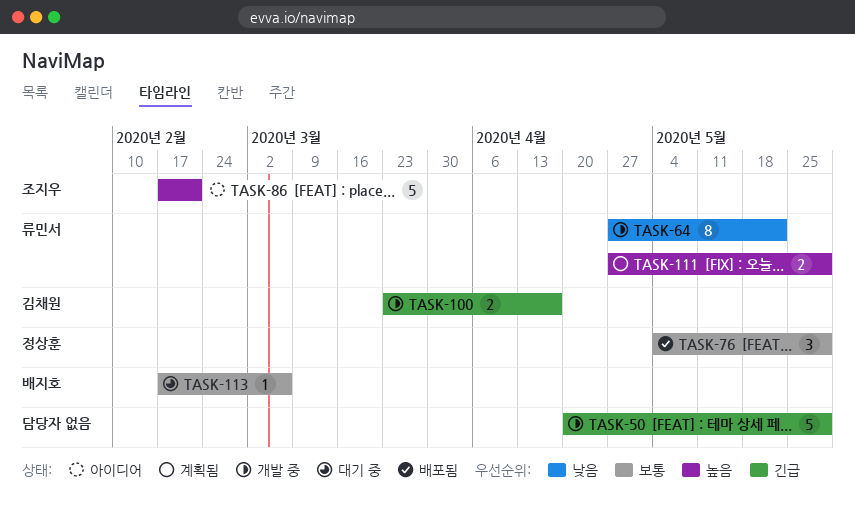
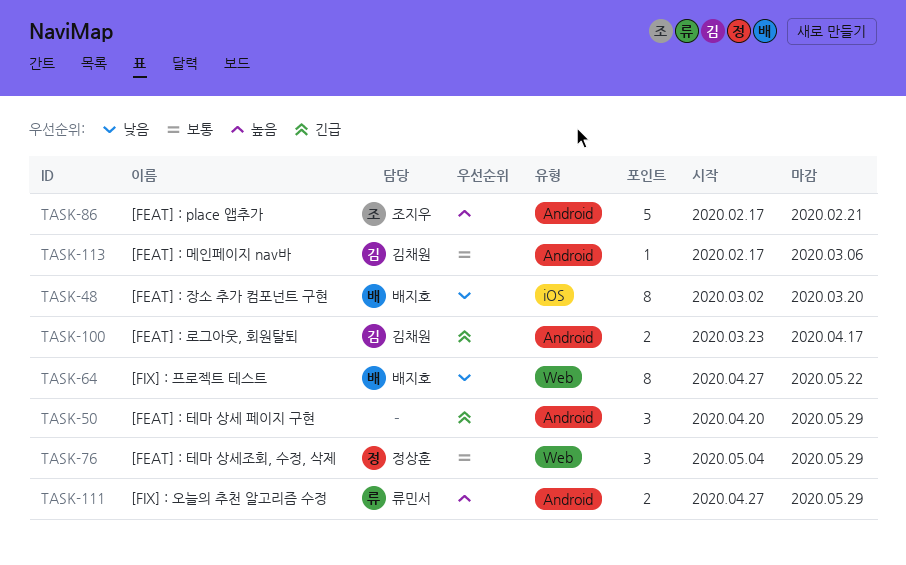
TASK-48: none -> present
TASK-50, estimate: 5 -> 3
TASK-64, owner: 류민서 -> 배지호
TASK-113, owner: 배지호 -> 김채원

